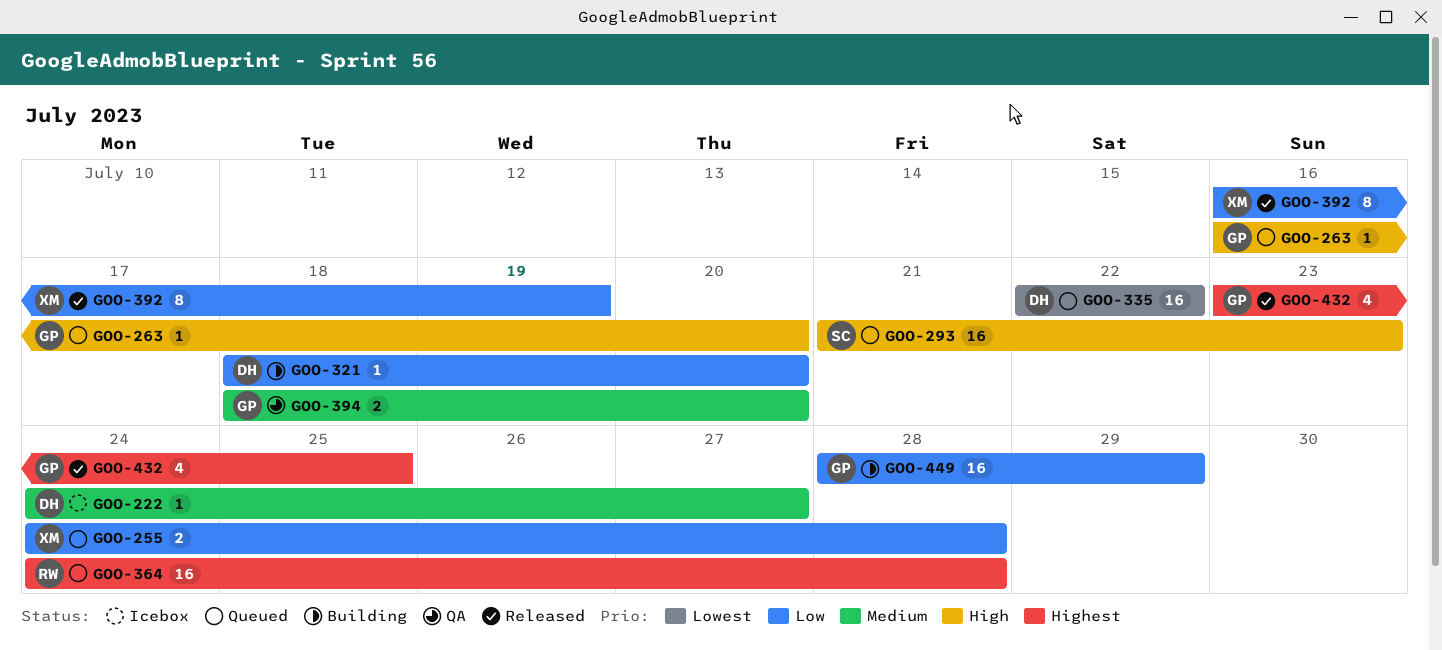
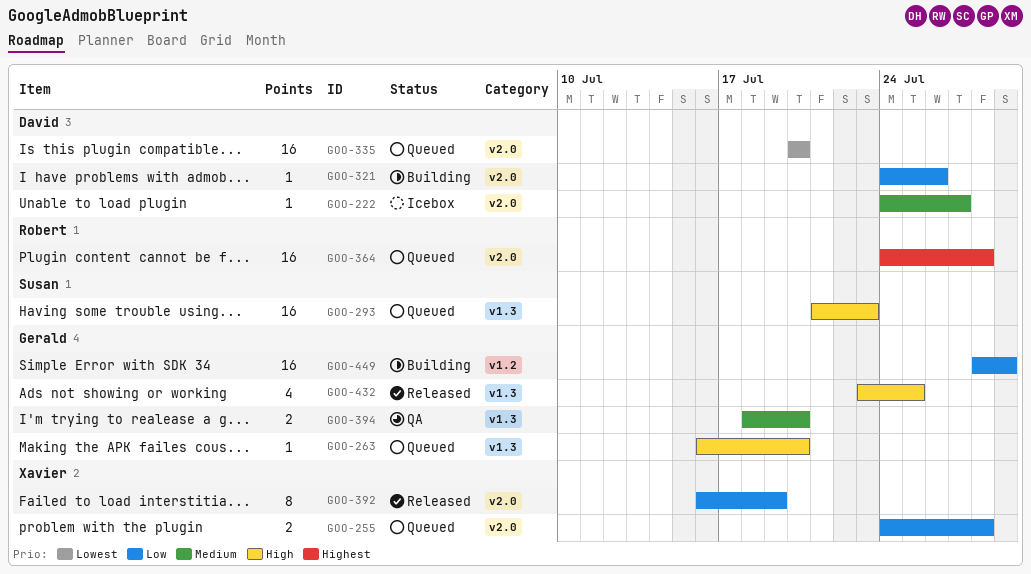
GOO-321, start: Jul 18 -> Jul 24
GOO-321, due: Jul 20 -> Jul 26
GOO-335, start: Jul 22 -> Jul 20
GOO-335, due: Jul 22 -> Jul 20
GOO-432, priority: Highest -> High

